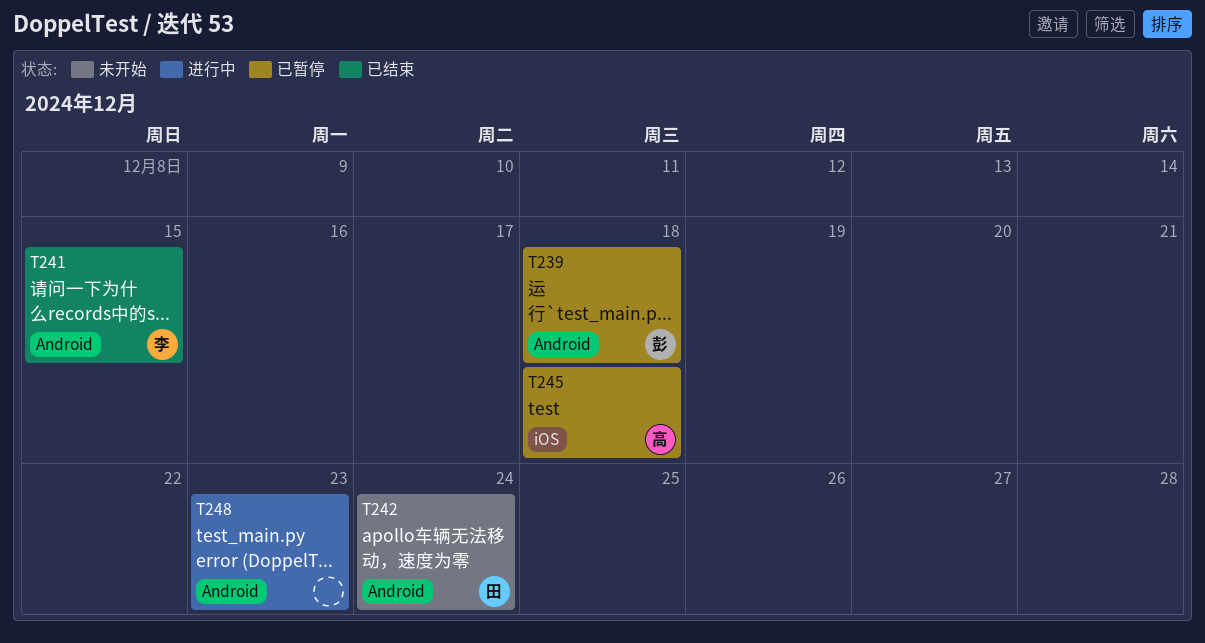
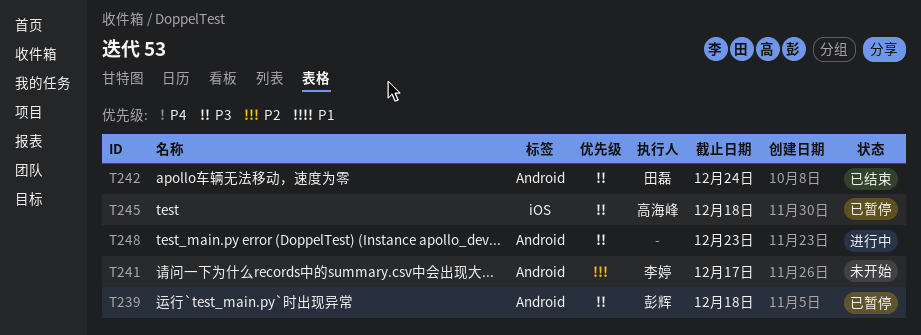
T241, status: 已结束 -> 未开始
T241, due: Dec 15 -> Dec 17
T242, status: 未开始 -> 已结束

